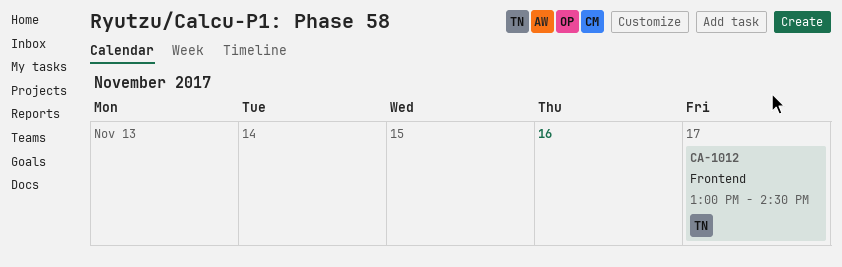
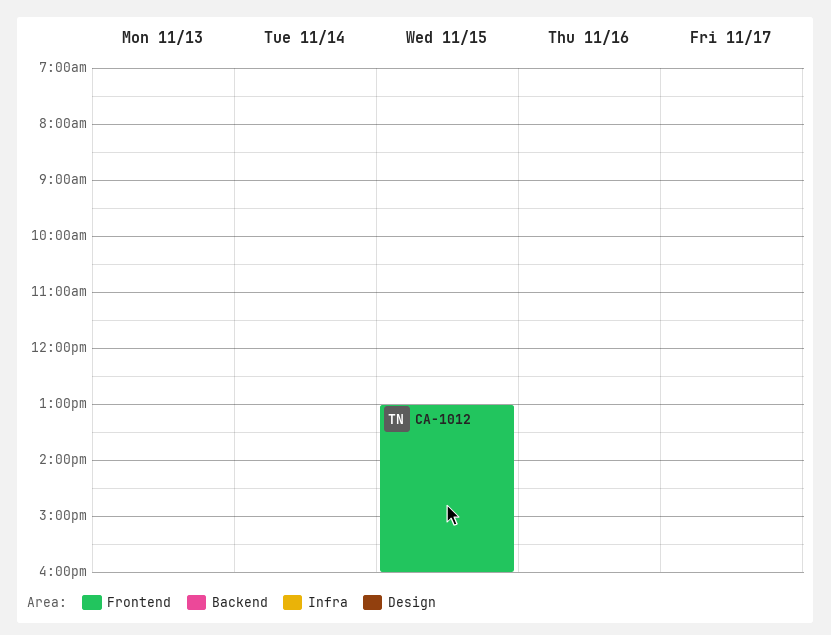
CA-1012, day: Nov 17 -> Nov 15
CA-1012, ends: 14:30 -> 16:00

